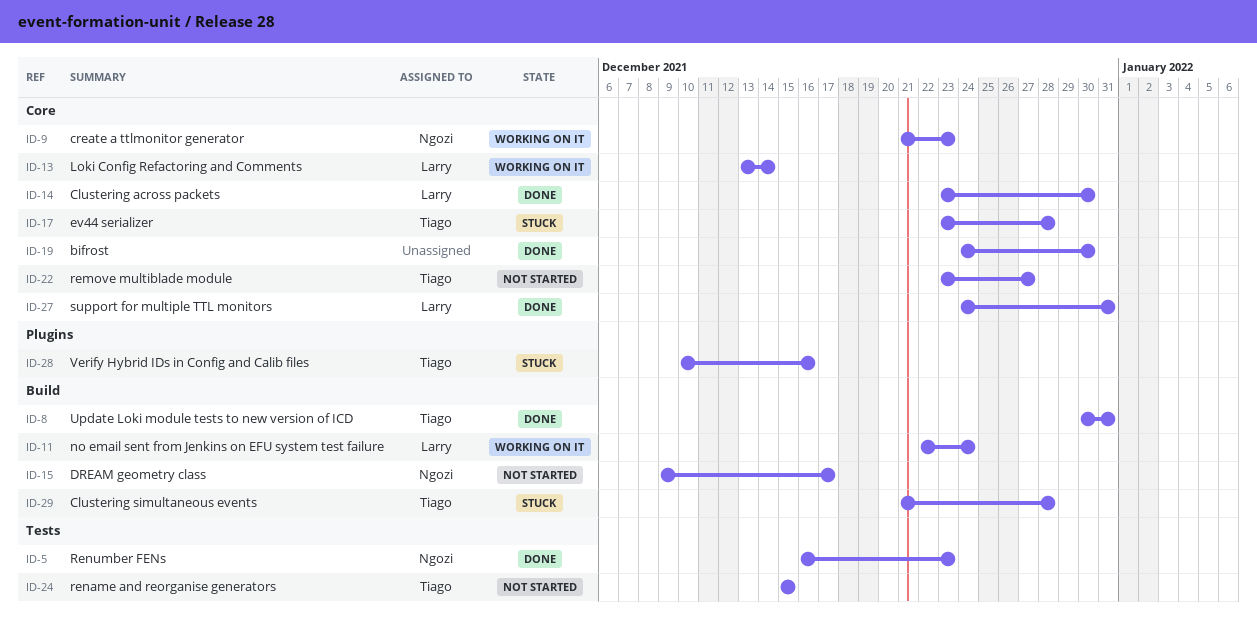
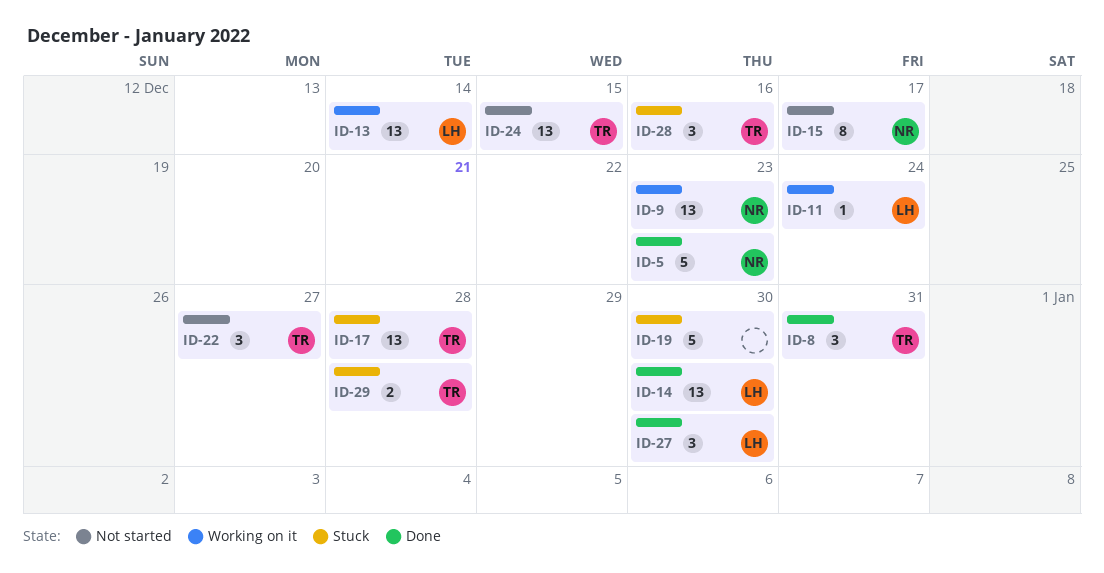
ID-19, status: Done -> Stuck
ID-27, due: Dec 31 -> Dec 30

